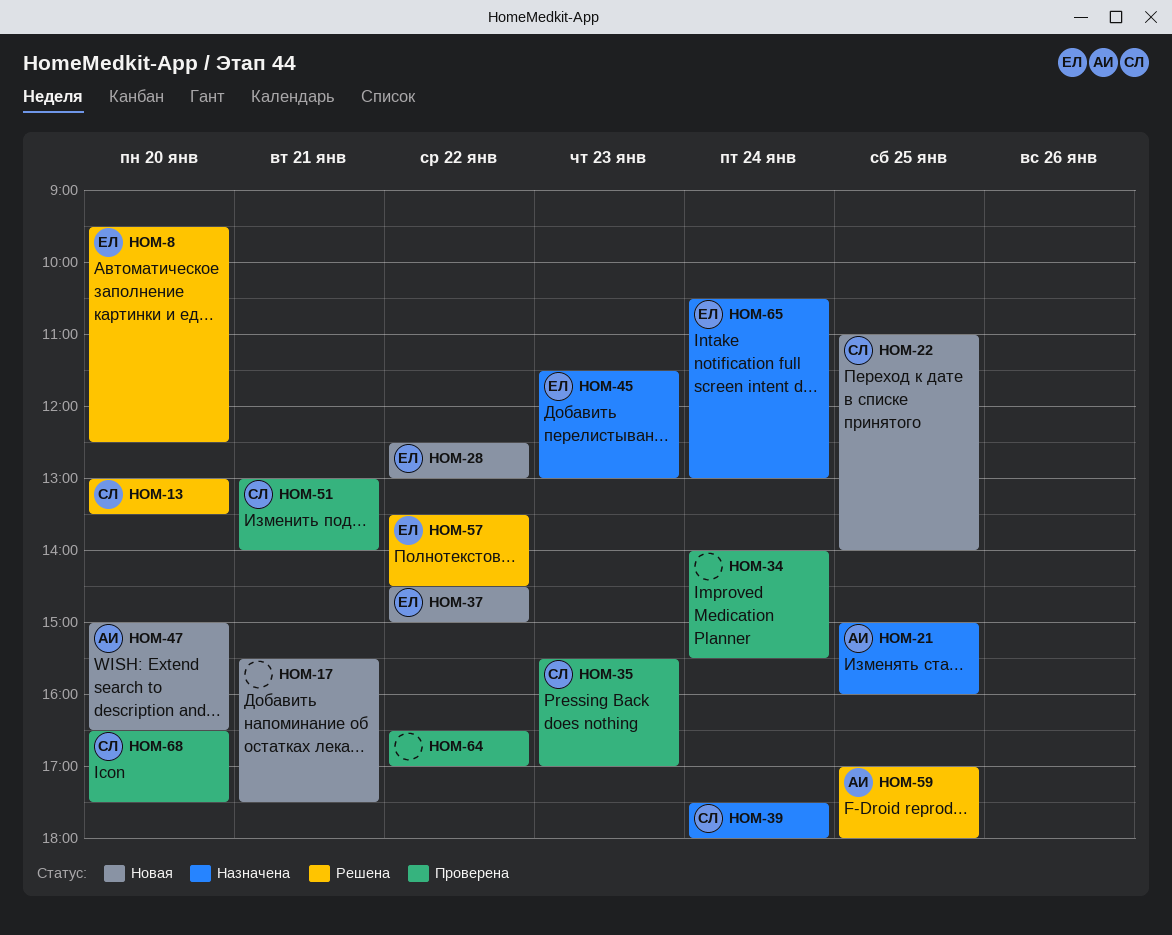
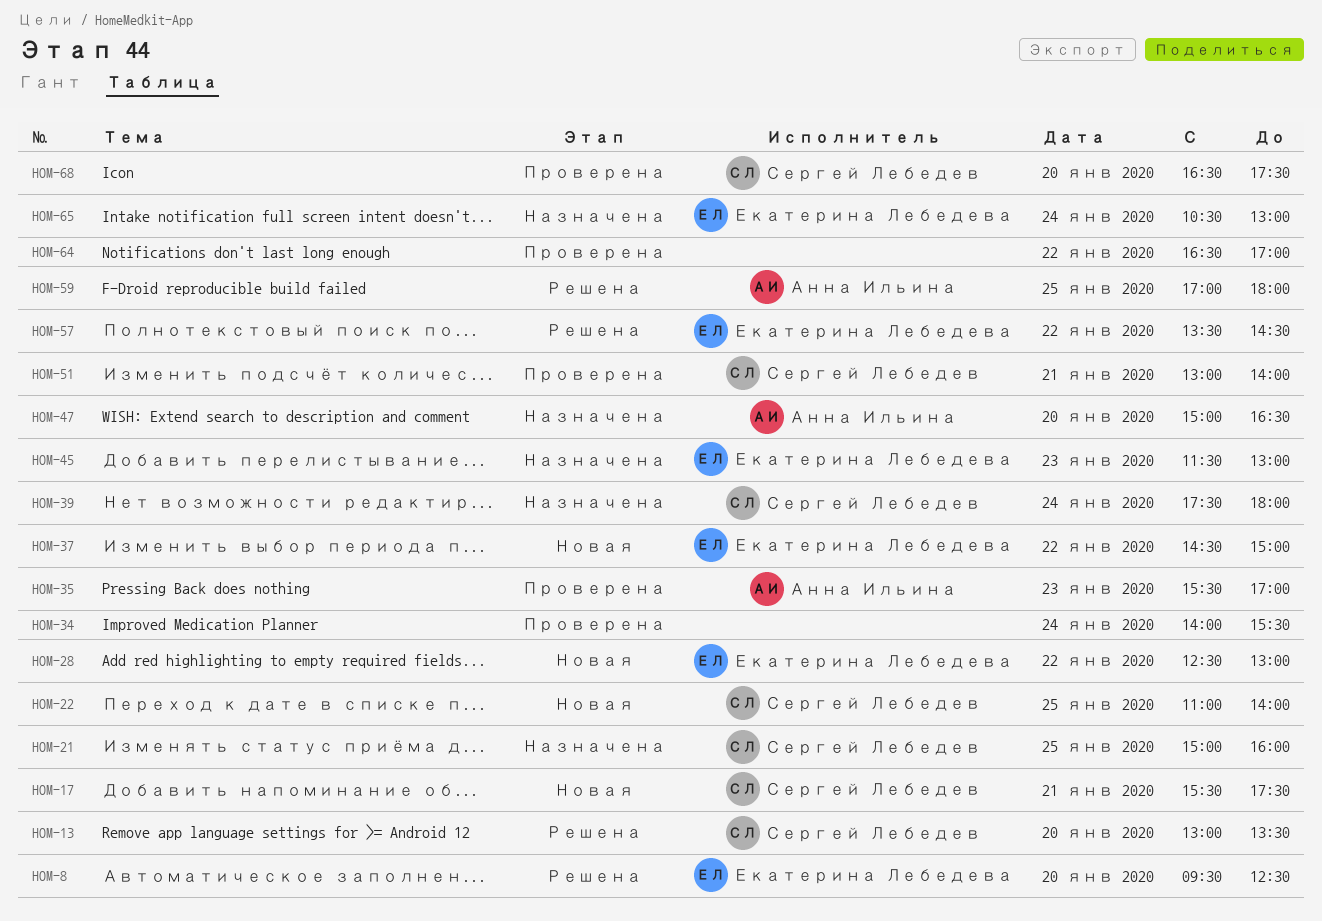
HOM-17, owner: none -> Сергей Лебедев
HOM-21, owner: Анна Ильина -> Сергей Лебедев
HOM-35, owner: Сергей Лебедев -> Анна Ильина
HOM-47, status: Новая -> Назначена

